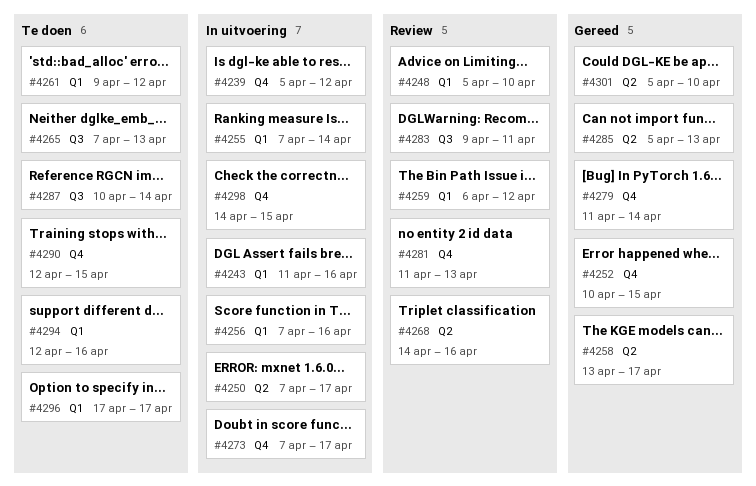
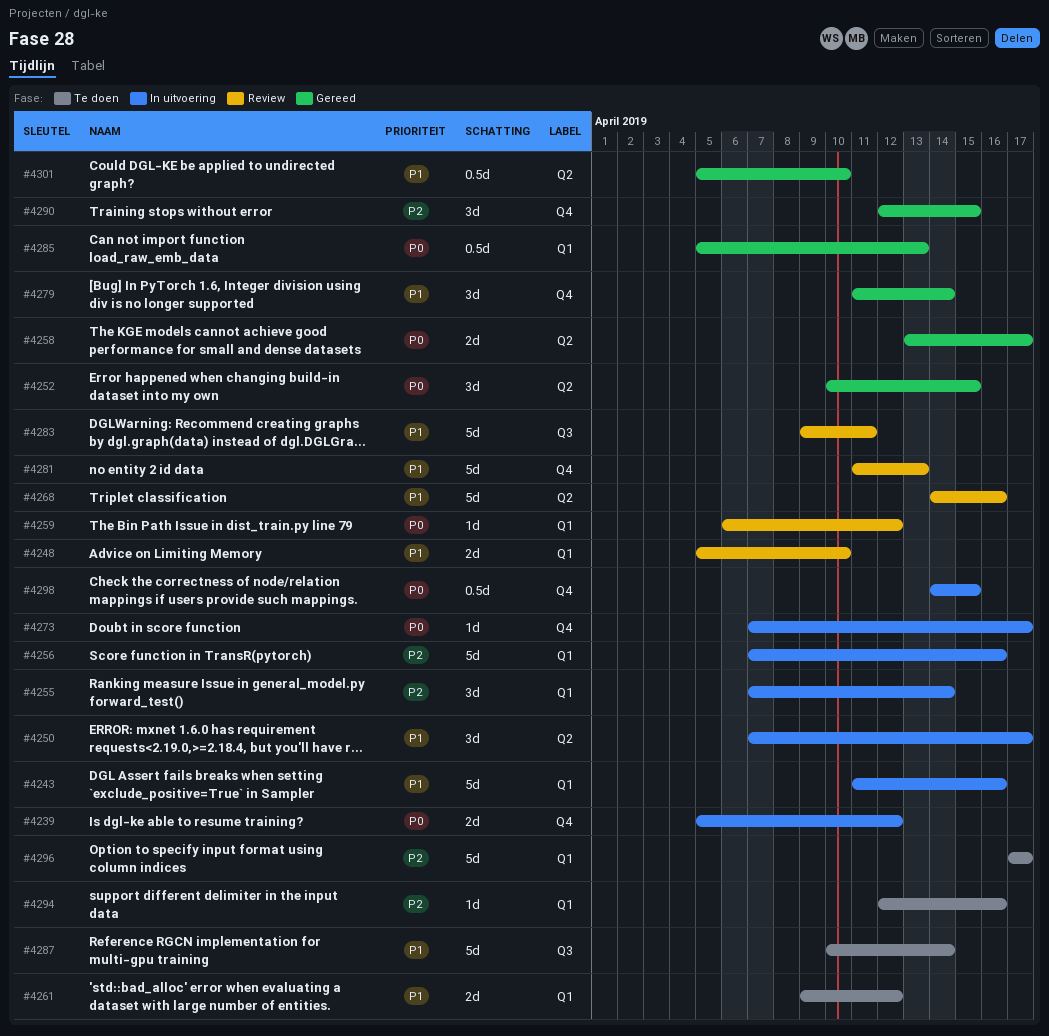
#4252, label: Q4 -> Q2
#4265: present -> none
#4285, label: Q2 -> Q1
#4290, status: Te doen -> Gereed

